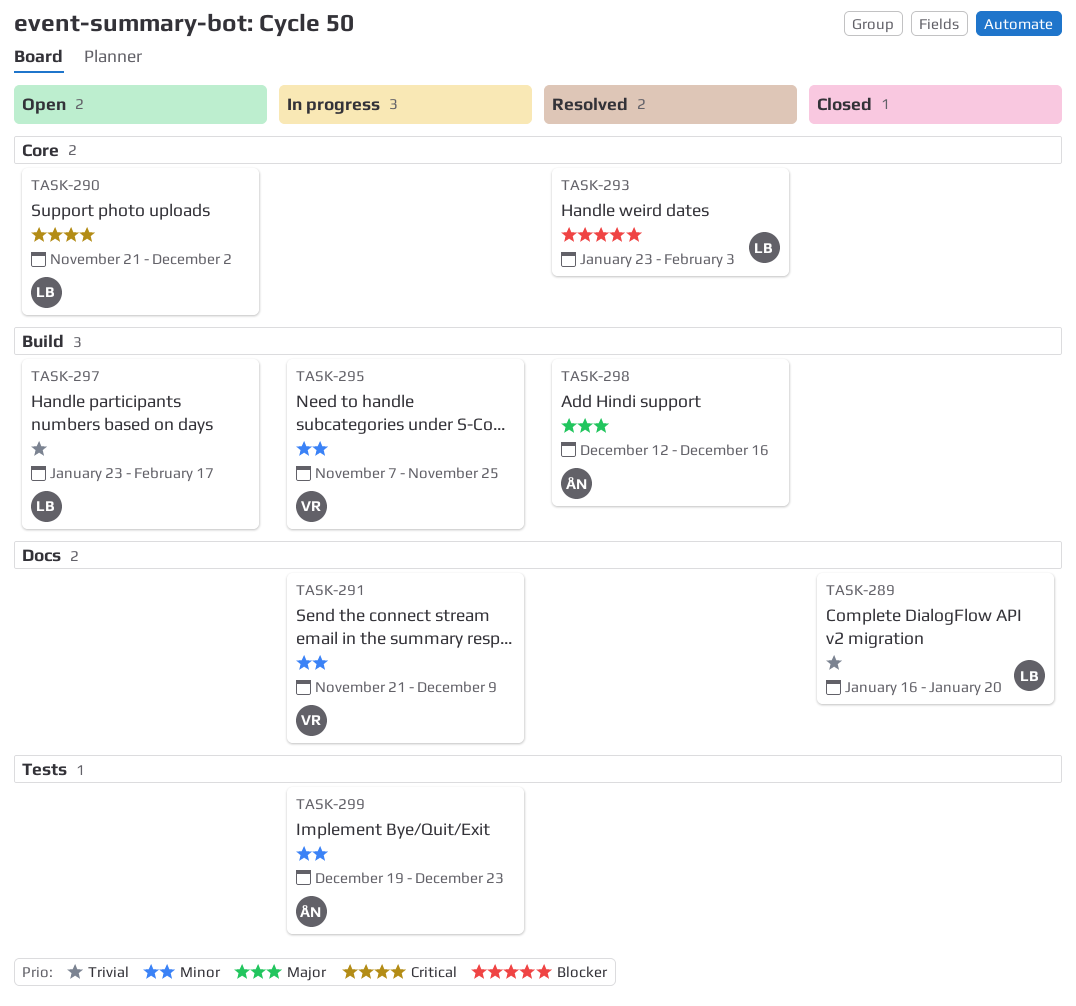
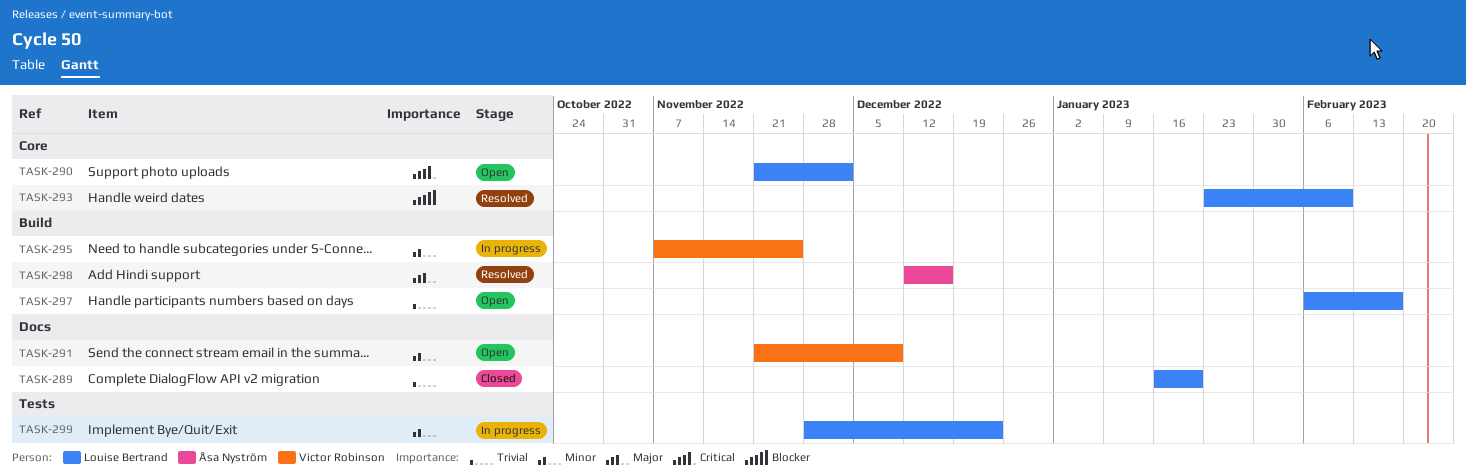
TASK-291, status: In progress -> Open
TASK-293, due: Feb 3 -> Feb 10
TASK-297, start: Jan 23 -> Feb 6
TASK-299, owner: Åsa Nyström -> Louise Bertrand
TASK-299, start: Dec 19 -> Nov 28

